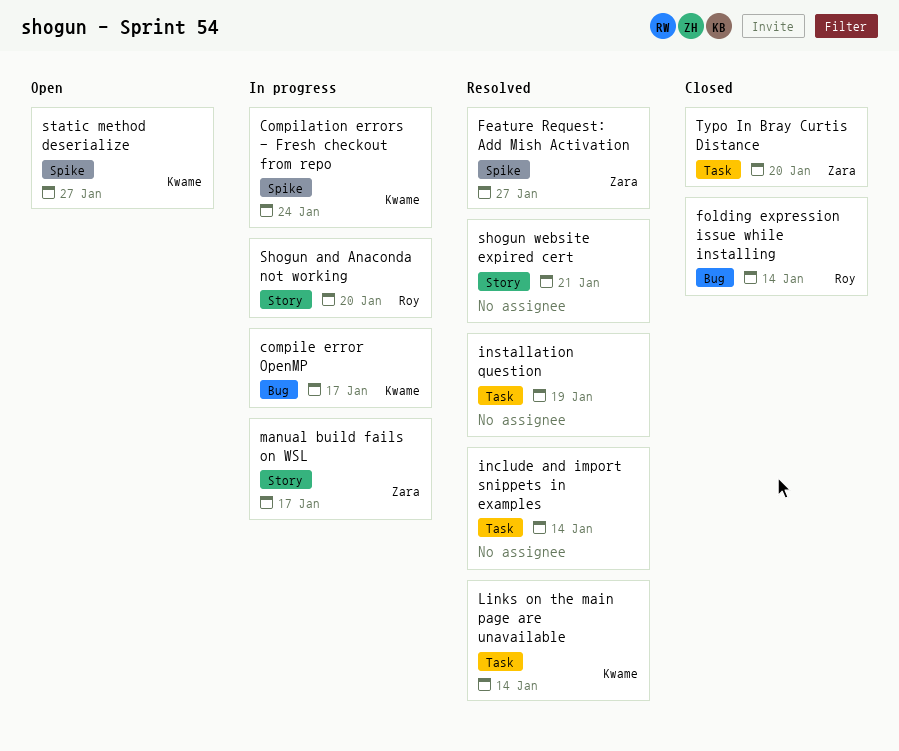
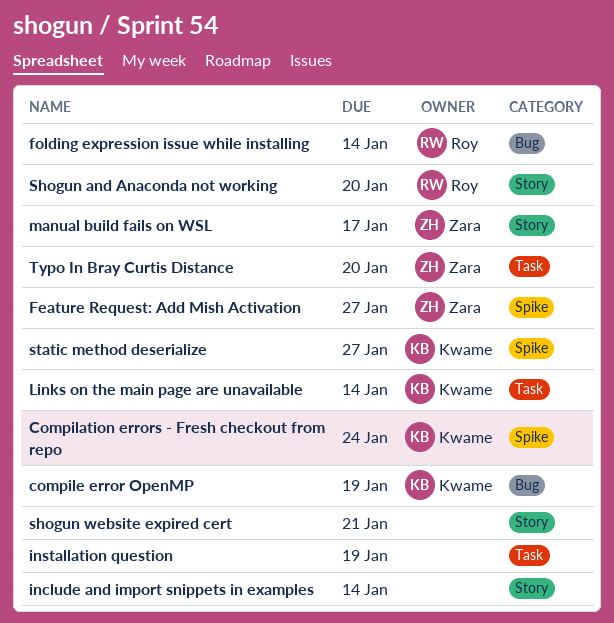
compile error OpenMP, due: Jan 17 -> Jan 19
include and import snippets in examples, label: Task -> Story

